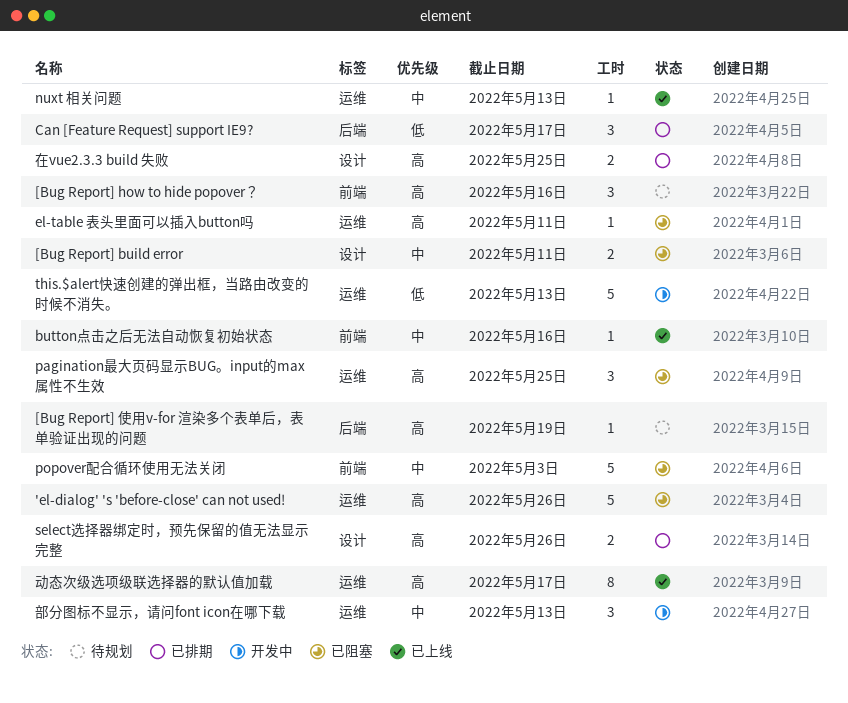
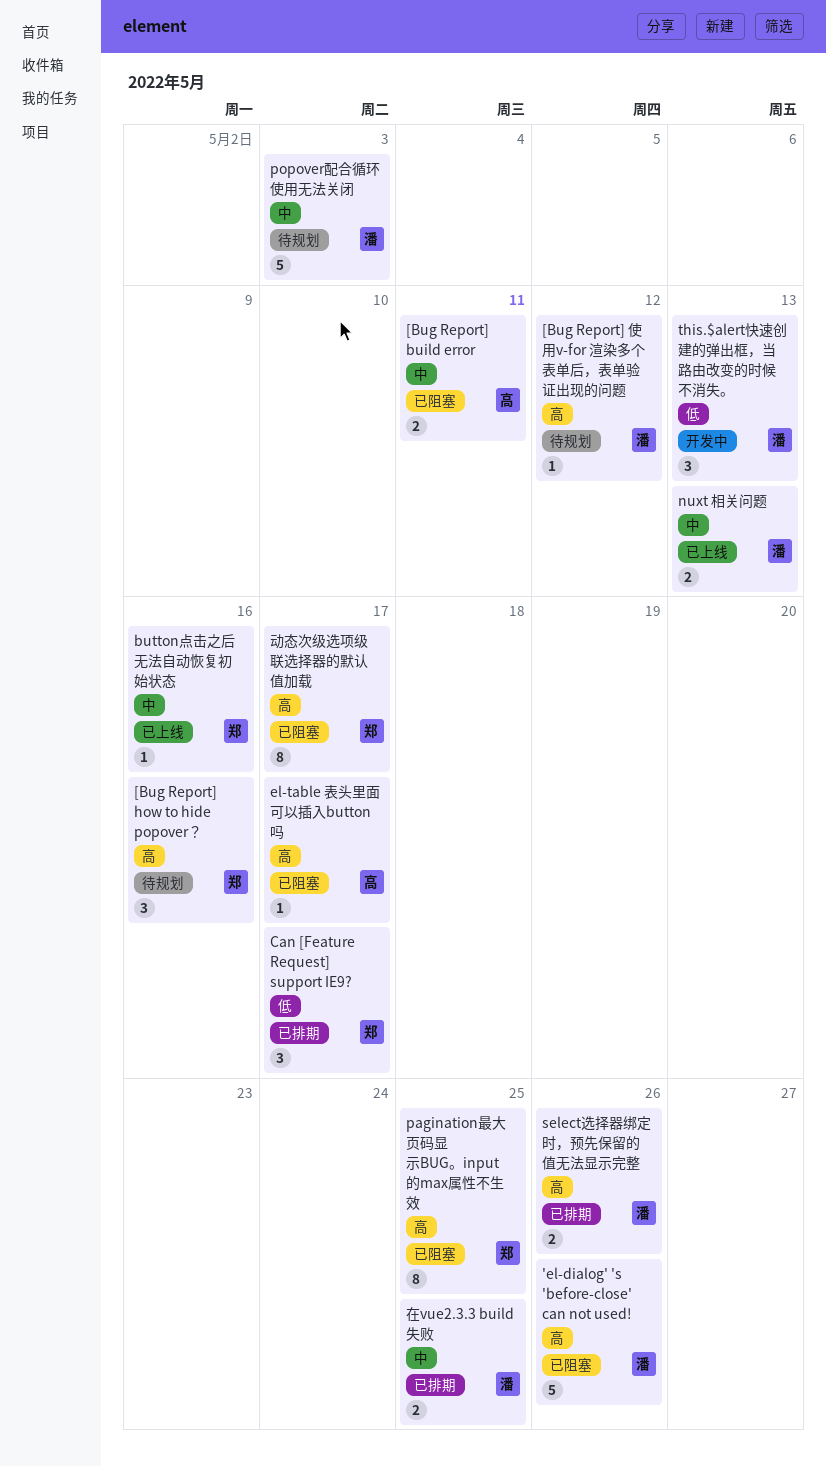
[Bug Report] 使用v-for 渲染多个表单后，表单验证出现的问题, due: May 19 -> May 12
el-table 表头里面可以插入button吗, due: May 11 -> May 17
nuxt 相关问题, estimate: 1 -> 2
pagination最大页码显示BUG。input的max属性不生效, estimate: 3 -> 8
popover配合循环使用无法关闭, status: 已阻塞 -> 待规划
this.$alert快速创建的弹出框，当路由改变的时候不消失。, estimate: 5 -> 3
动态次级选项级联选择器的默认值加载, status: 已上线 -> 已阻塞
在vue2.3.3 build 失败, priority: 高 -> 中
部分图标不显示，请问font icon在哪下载: present -> none

